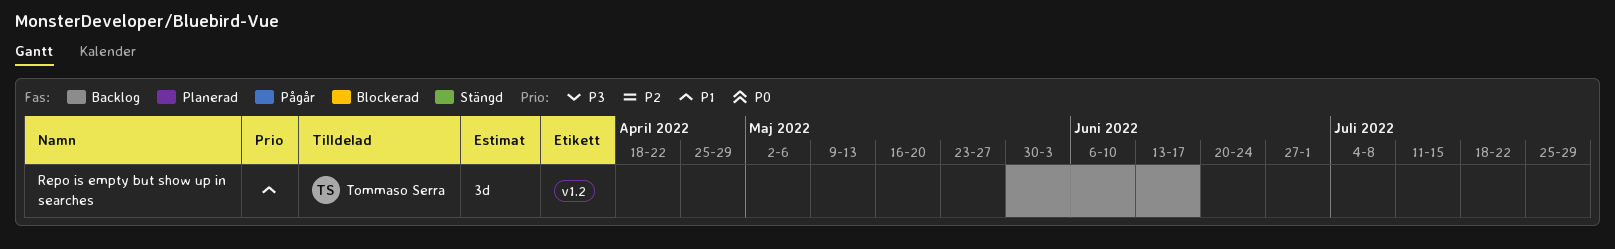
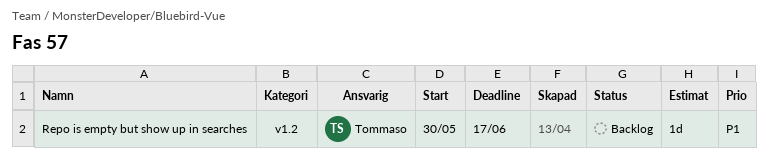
Repo is empty but show up in searches, estimate: 3d -> 1d

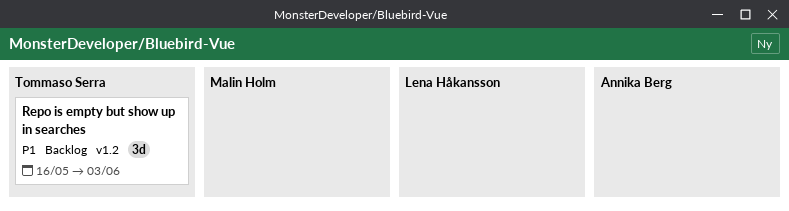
Repo is empty but show up in searches, estimate: 1d -> 3d
Repo is empty but show up in searches, start: May 30 -> May 16
Repo is empty but show up in searches, due: Jun 17 -> Jun 3

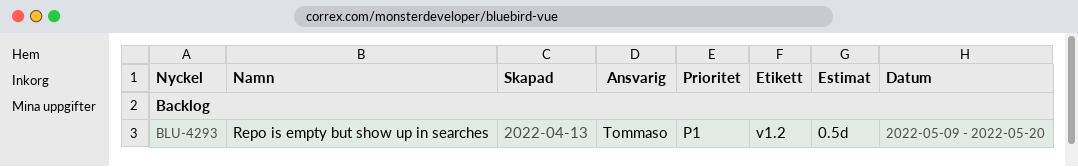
Repo is empty but show up in searches, estimate: 3d -> 0.5d
Repo is empty but show up in searches, start: May 16 -> May 9
Repo is empty but show up in searches, due: Jun 3 -> May 20

